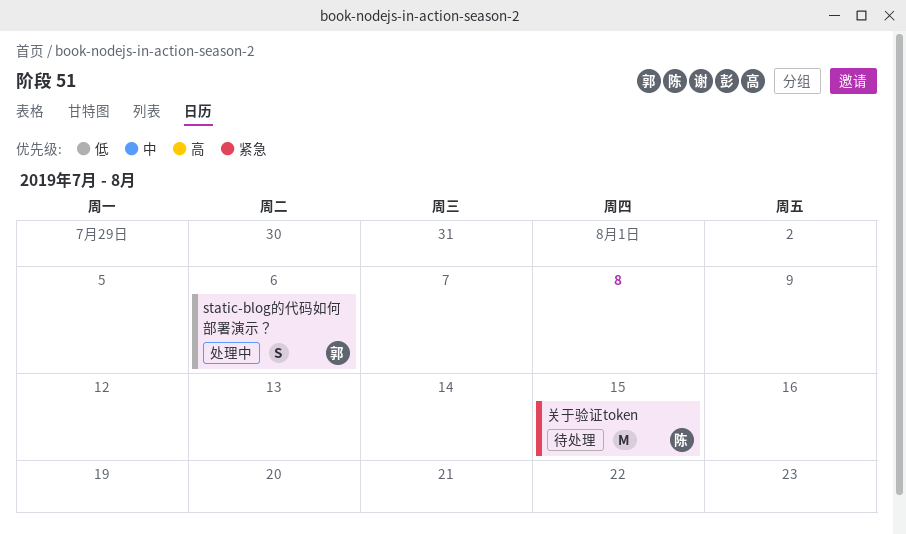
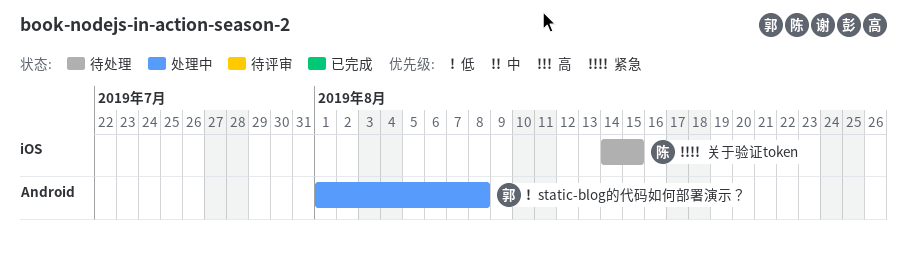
static-blog的代码如何部署演示？, due: Aug 6 -> Aug 8

